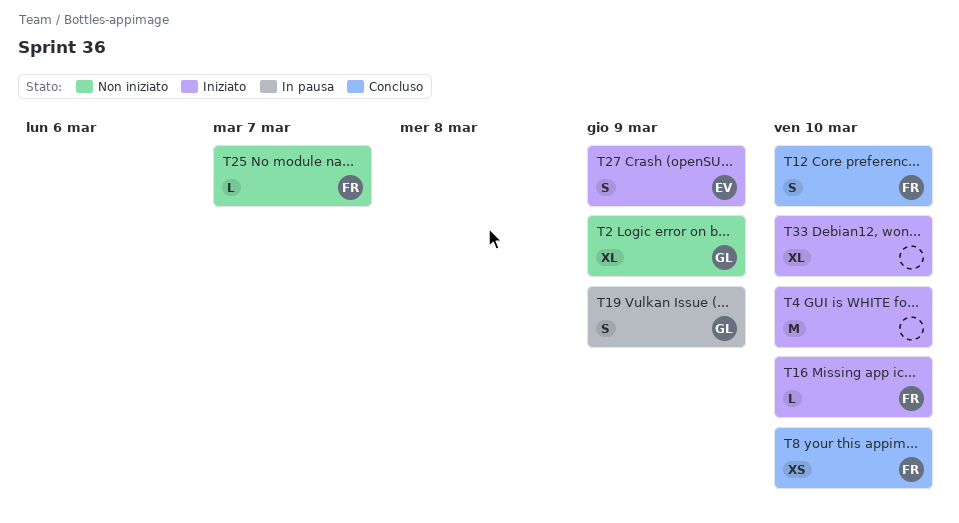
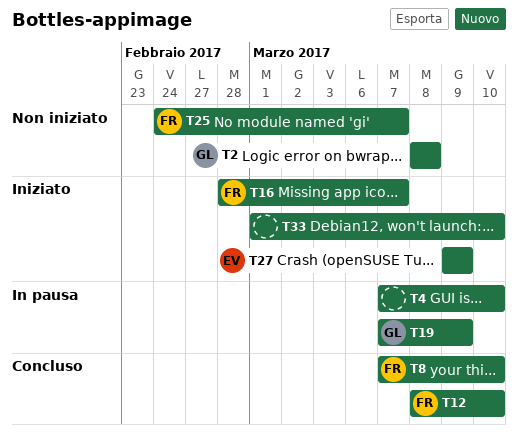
T2, due: Mar 9 -> Mar 8
T4, status: Iniziato -> In pausa
T16, due: Mar 10 -> Mar 7

